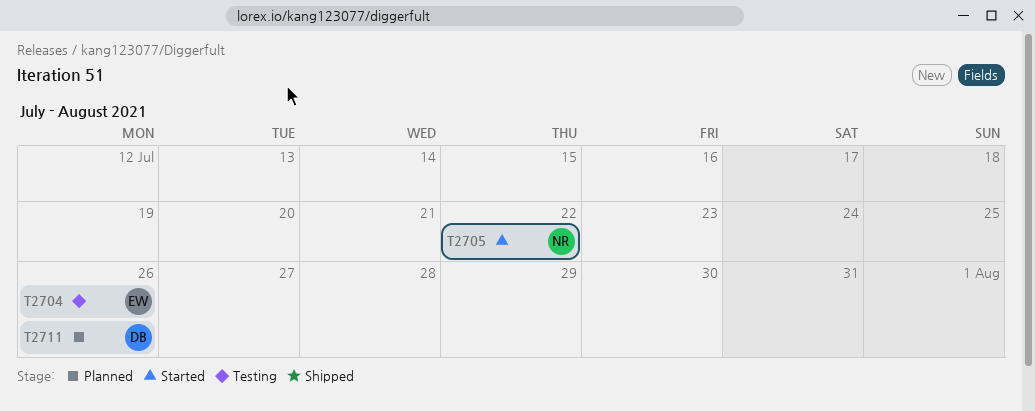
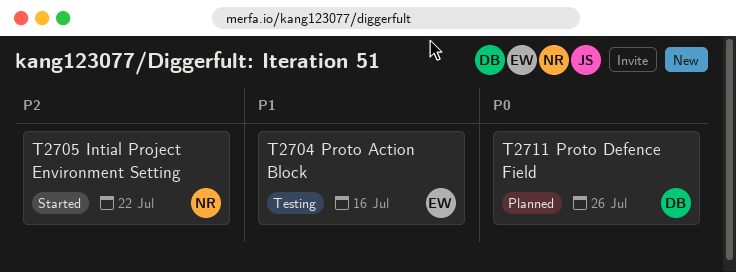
T2704, due: Jul 26 -> Jul 16

